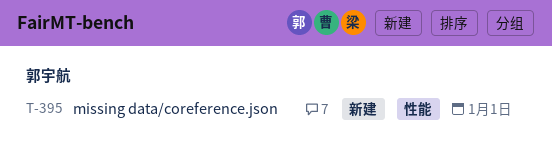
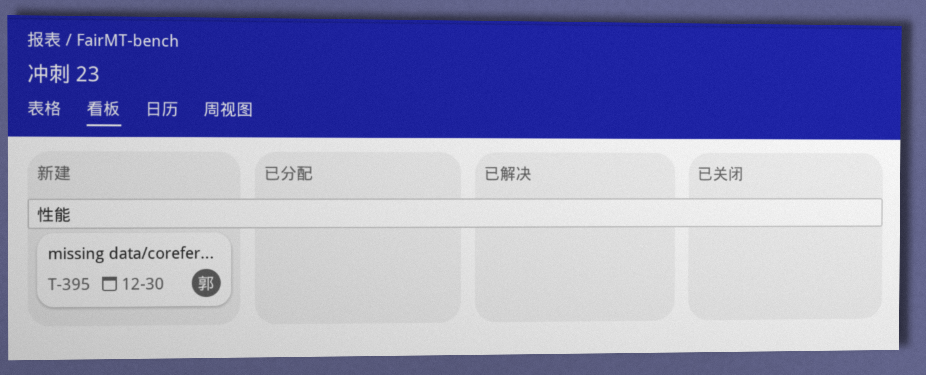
T-395, due: Jan 1 -> Dec 30

